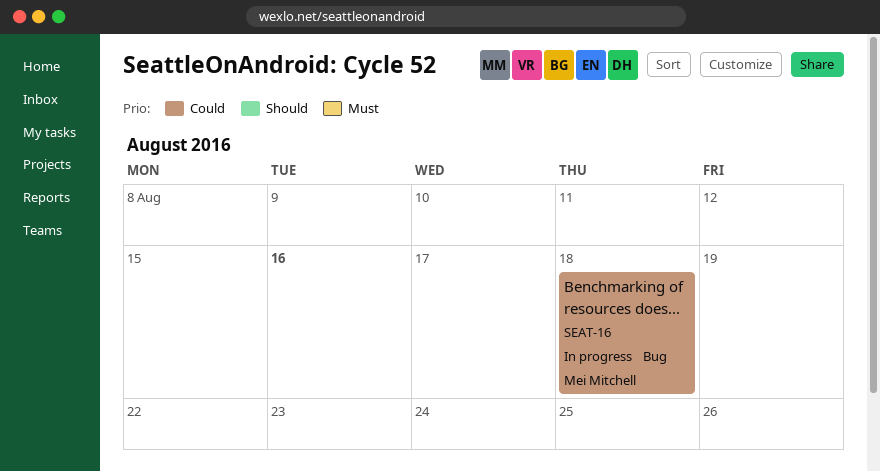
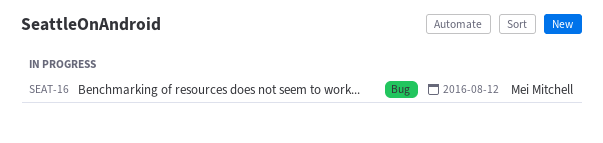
SEAT-16, due: Aug 18 -> Aug 12

